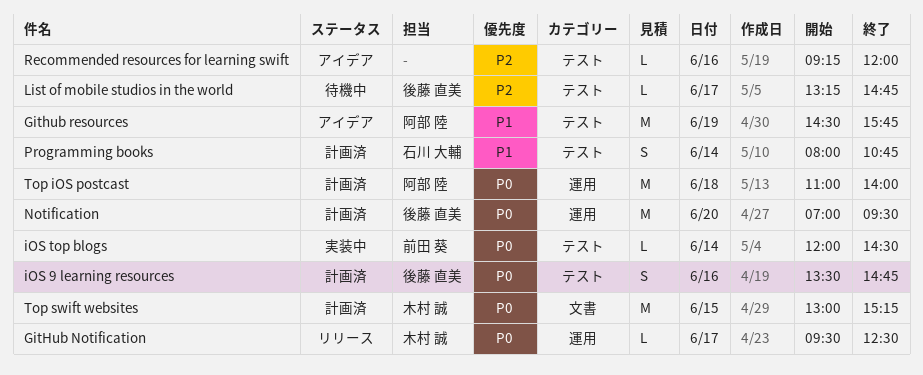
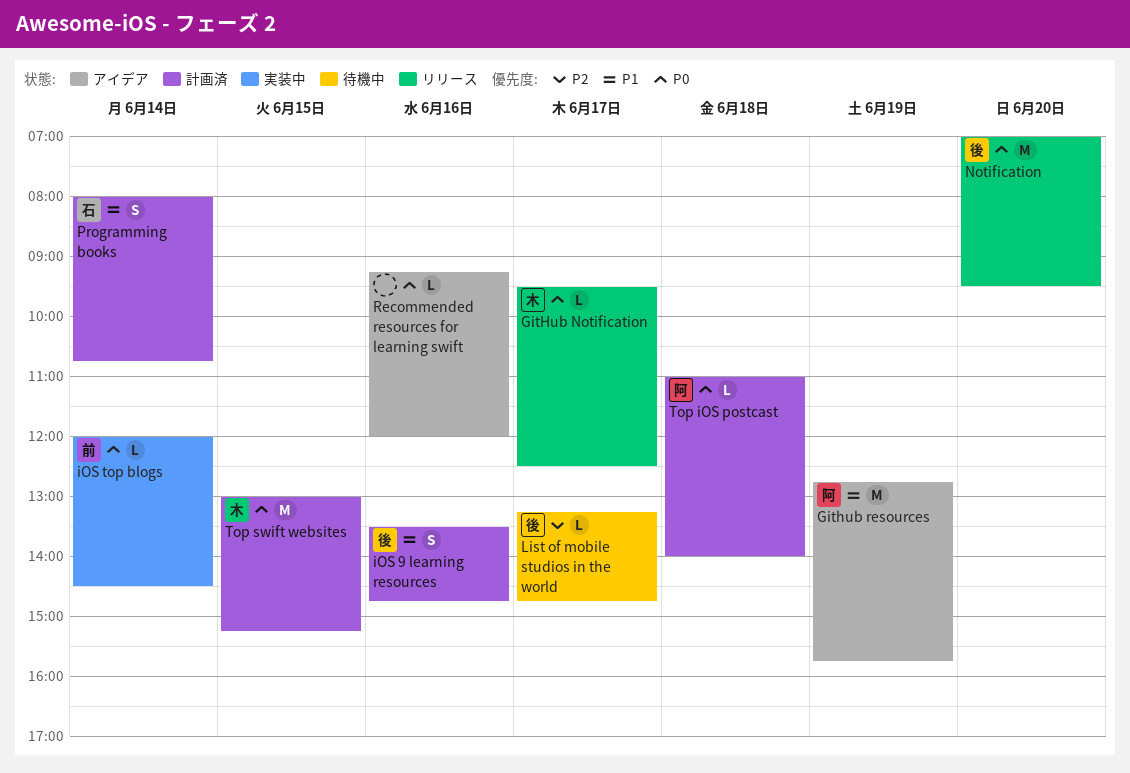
Github resources, begins: 14:30 -> 12:45
iOS 9 learning resources, priority: P0 -> P1
Notification, status: 計画済 -> リリース
Recommended resources for learning swift, priority: P2 -> P0
Top iOS postcast, estimate: M -> L

